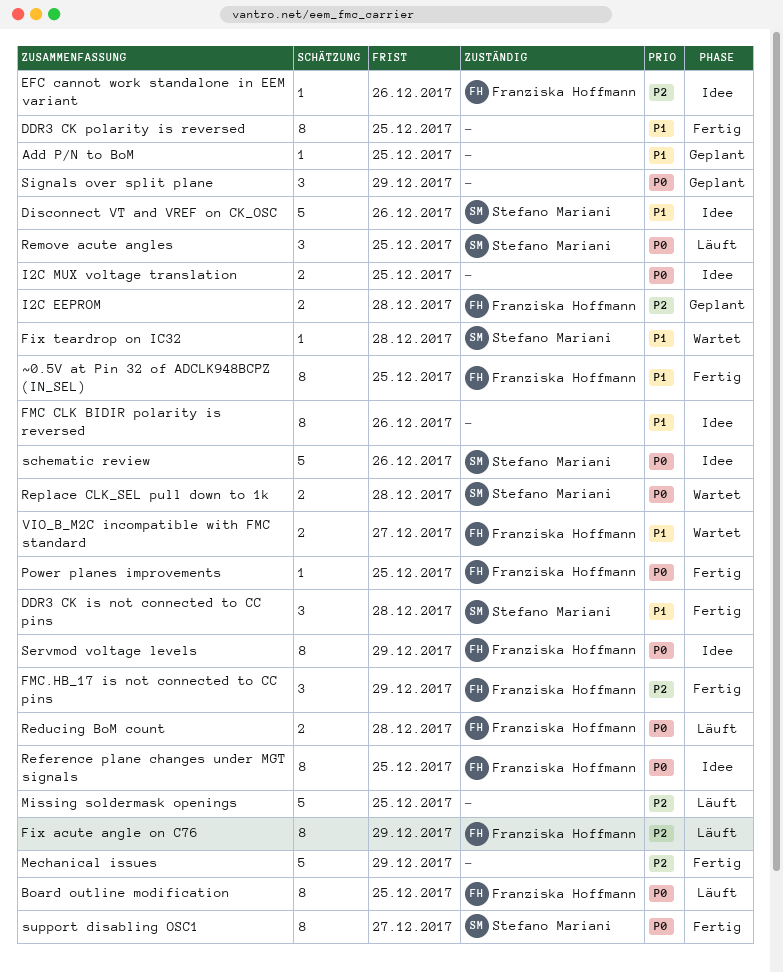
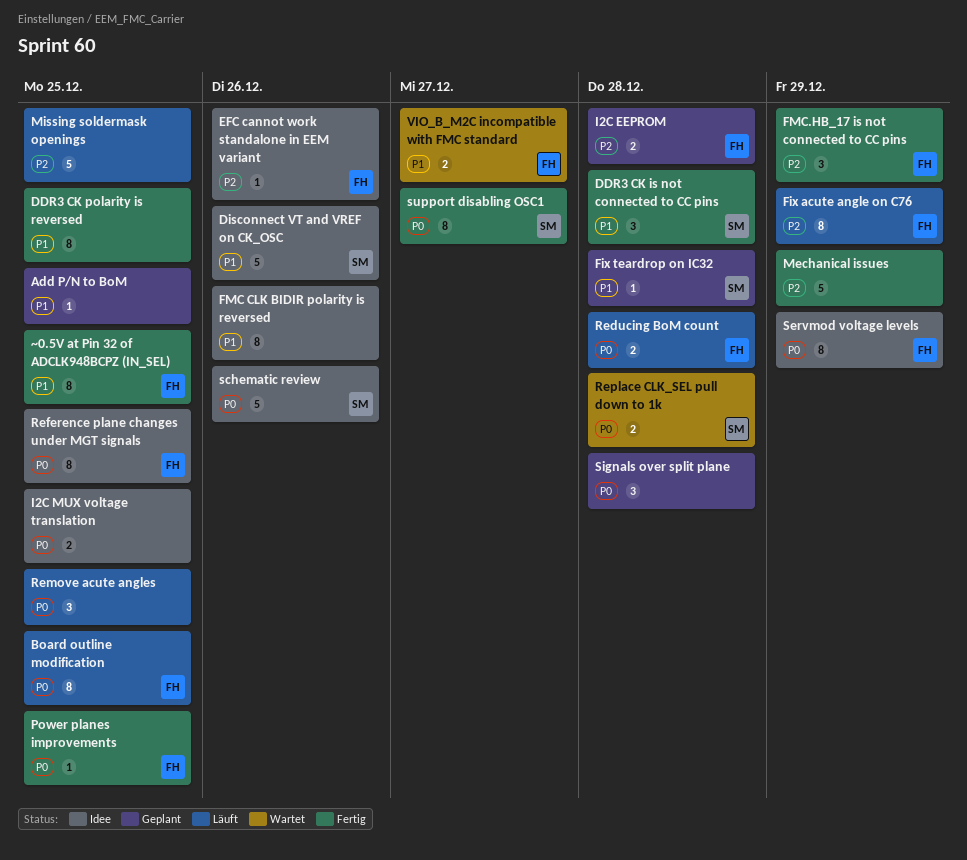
Fix teardrop on IC32, status: Wartet -> Geplant
Remove acute angles, owner: Stefano Mariani -> none
Signals over split plane, due: Dec 29 -> Dec 28

